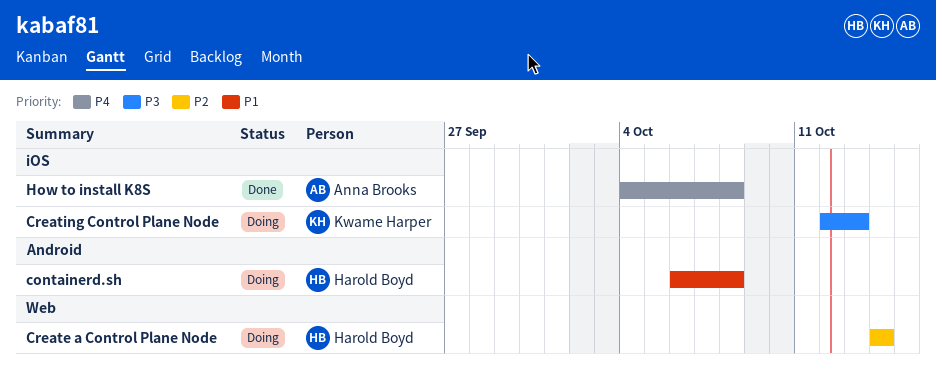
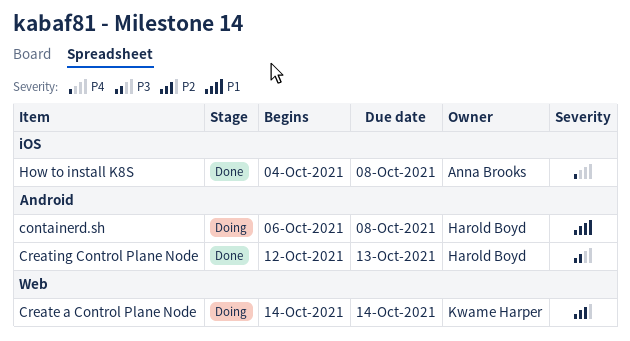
Create a Control Plane Node, owner: Harold Boyd -> Kwame Harper
Creating Control Plane Node, status: Doing -> Done
Creating Control Plane Node, owner: Kwame Harper -> Harold Boyd
Creating Control Plane Node, label: iOS -> Android

